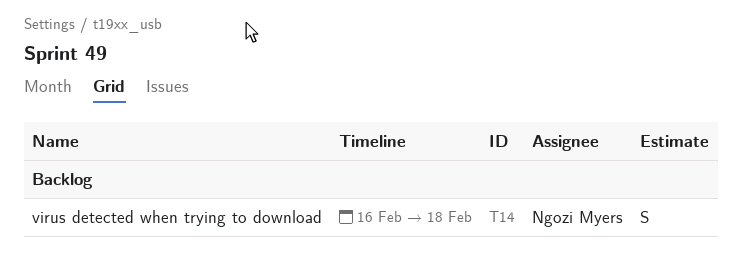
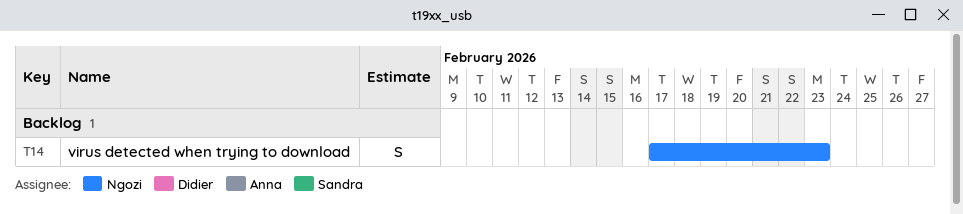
T14, start: Feb 16 -> Feb 17
T14, due: Feb 18 -> Feb 23

